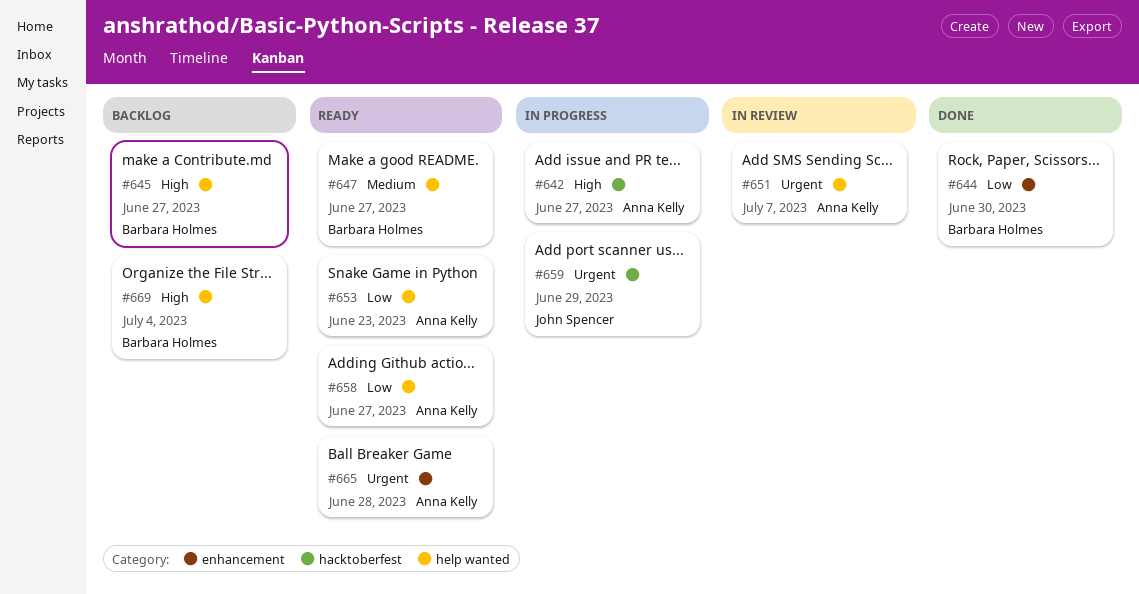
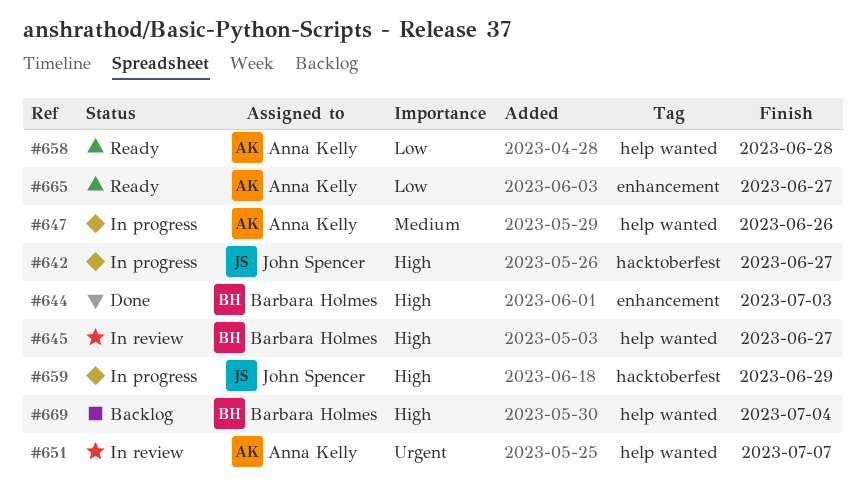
#642, owner: Anna Kelly -> John Spencer
#644, priority: Low -> High
#644, due: Jun 30 -> Jul 3
#645, status: Backlog -> In review
#647, status: Ready -> In progress
#647, owner: Barbara Holmes -> Anna Kelly
#647, due: Jun 27 -> Jun 26
#653: present -> none
#658, due: Jun 27 -> Jun 28
#659, priority: Urgent -> High
#665, priority: Urgent -> Low
#665, due: Jun 28 -> Jun 27

